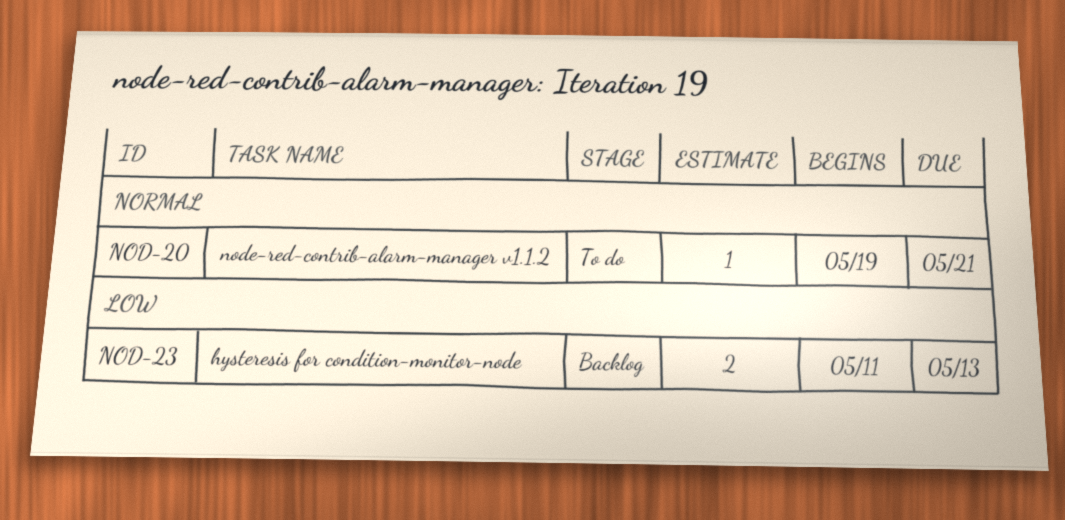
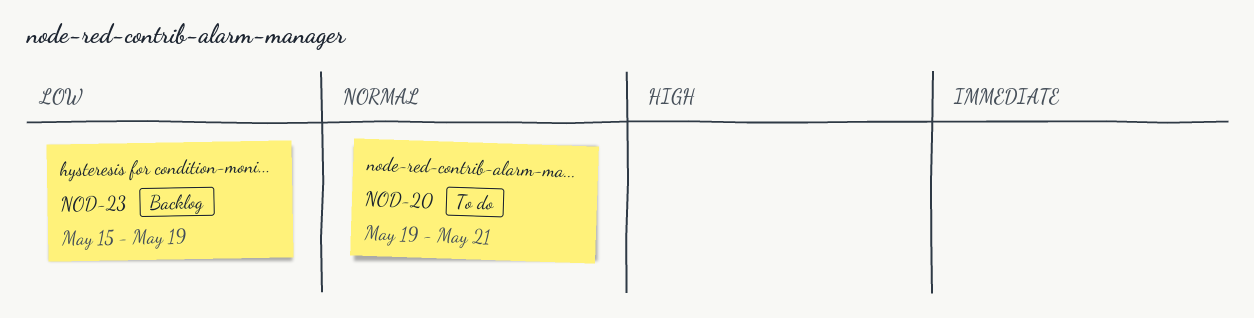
NOD-23, start: May 11 -> May 15
NOD-23, due: May 13 -> May 19

